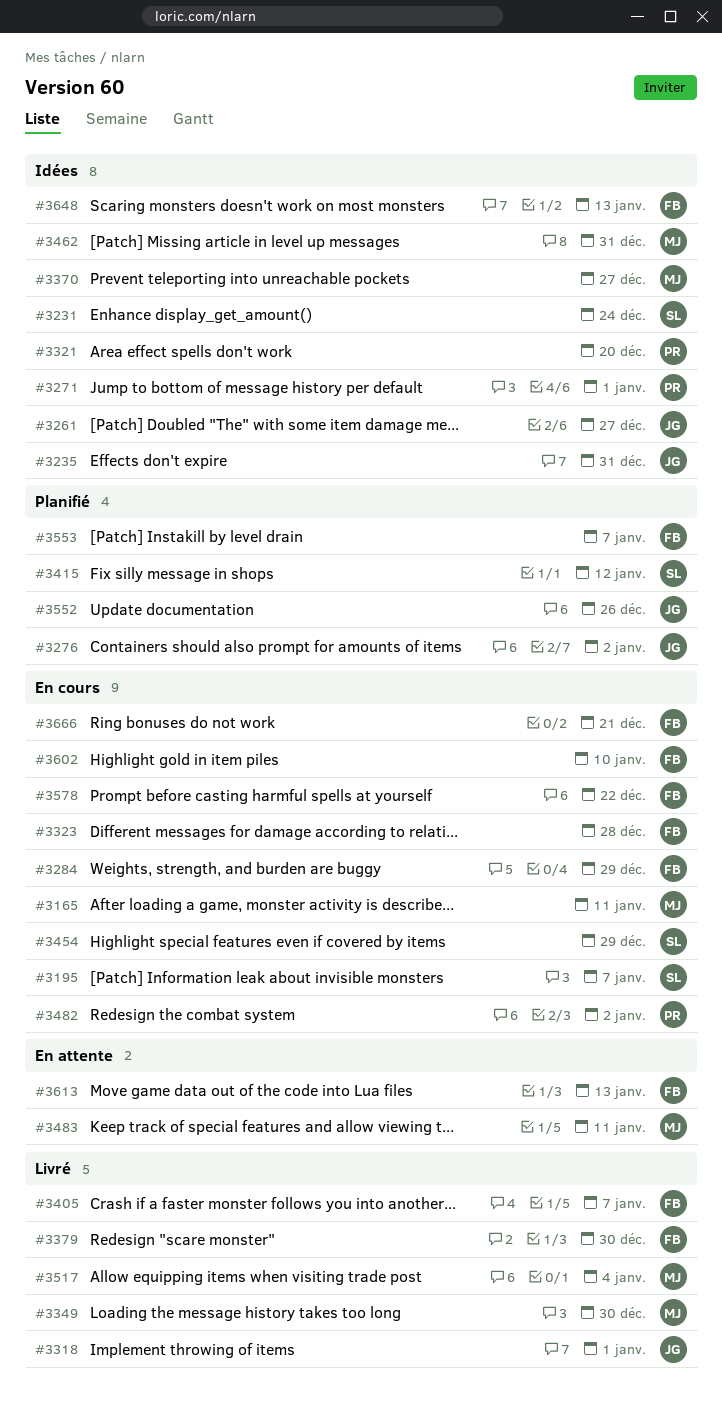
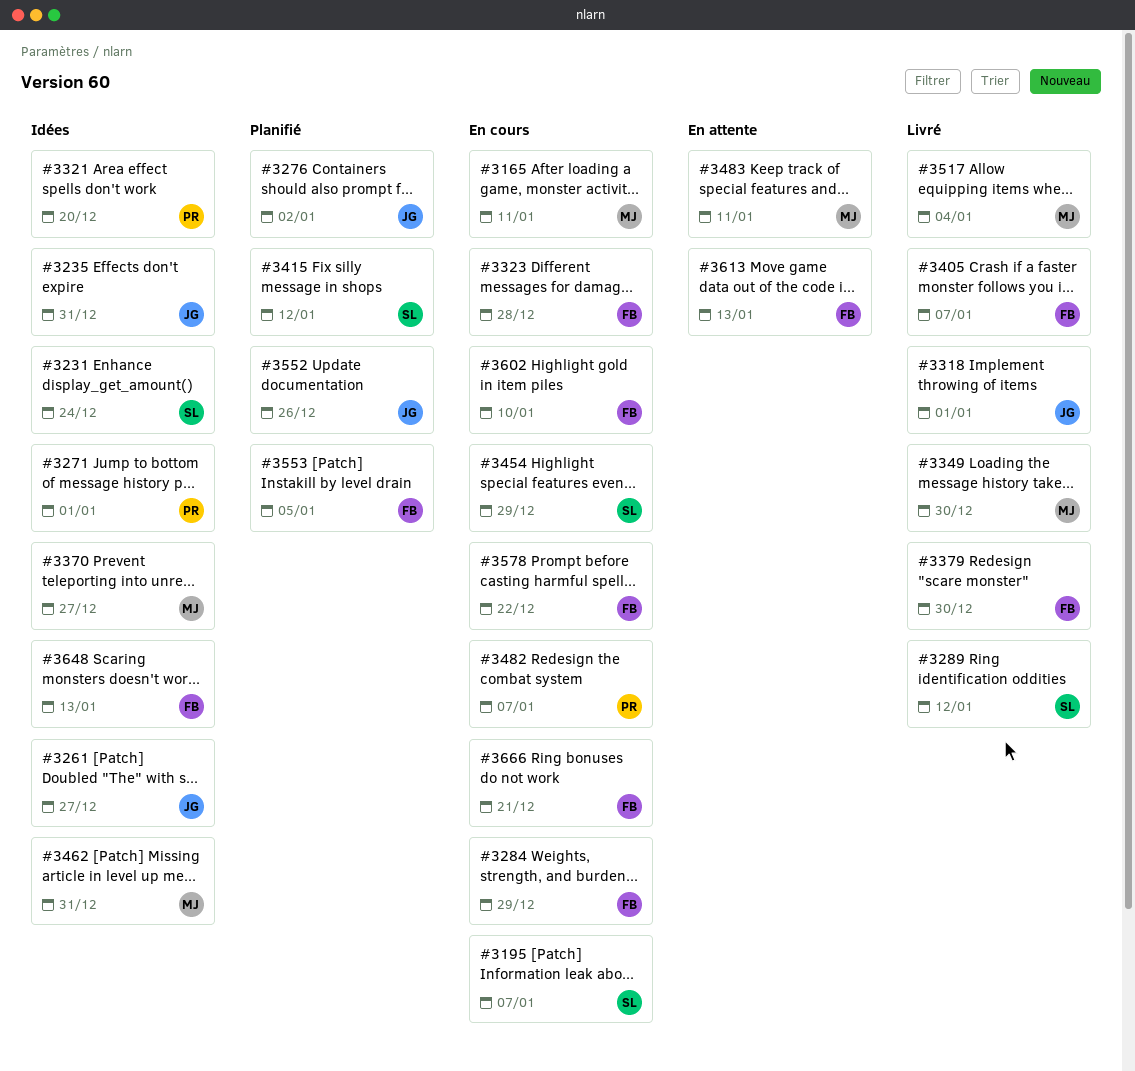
#3289: none -> present
#3482, due: Jan 2 -> Jan 7
#3553, due: Jan 7 -> Jan 5

